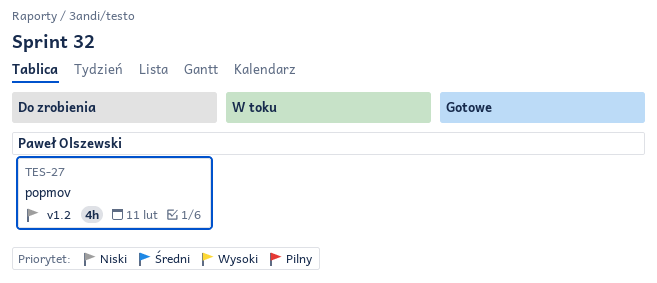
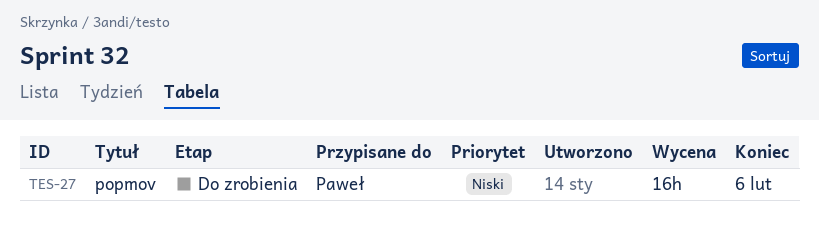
TES-27, estimate: 4h -> 16h
TES-27, due: Feb 11 -> Feb 6

